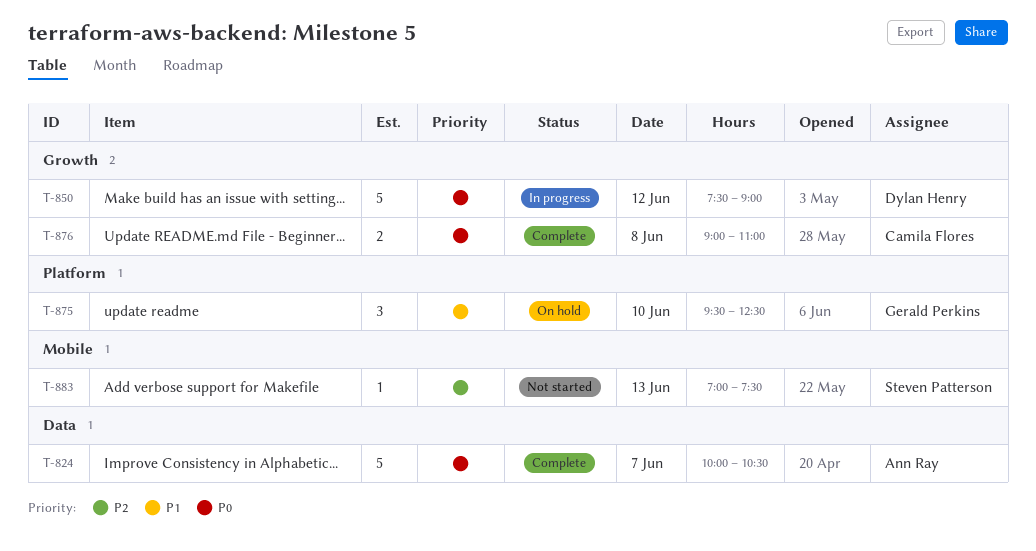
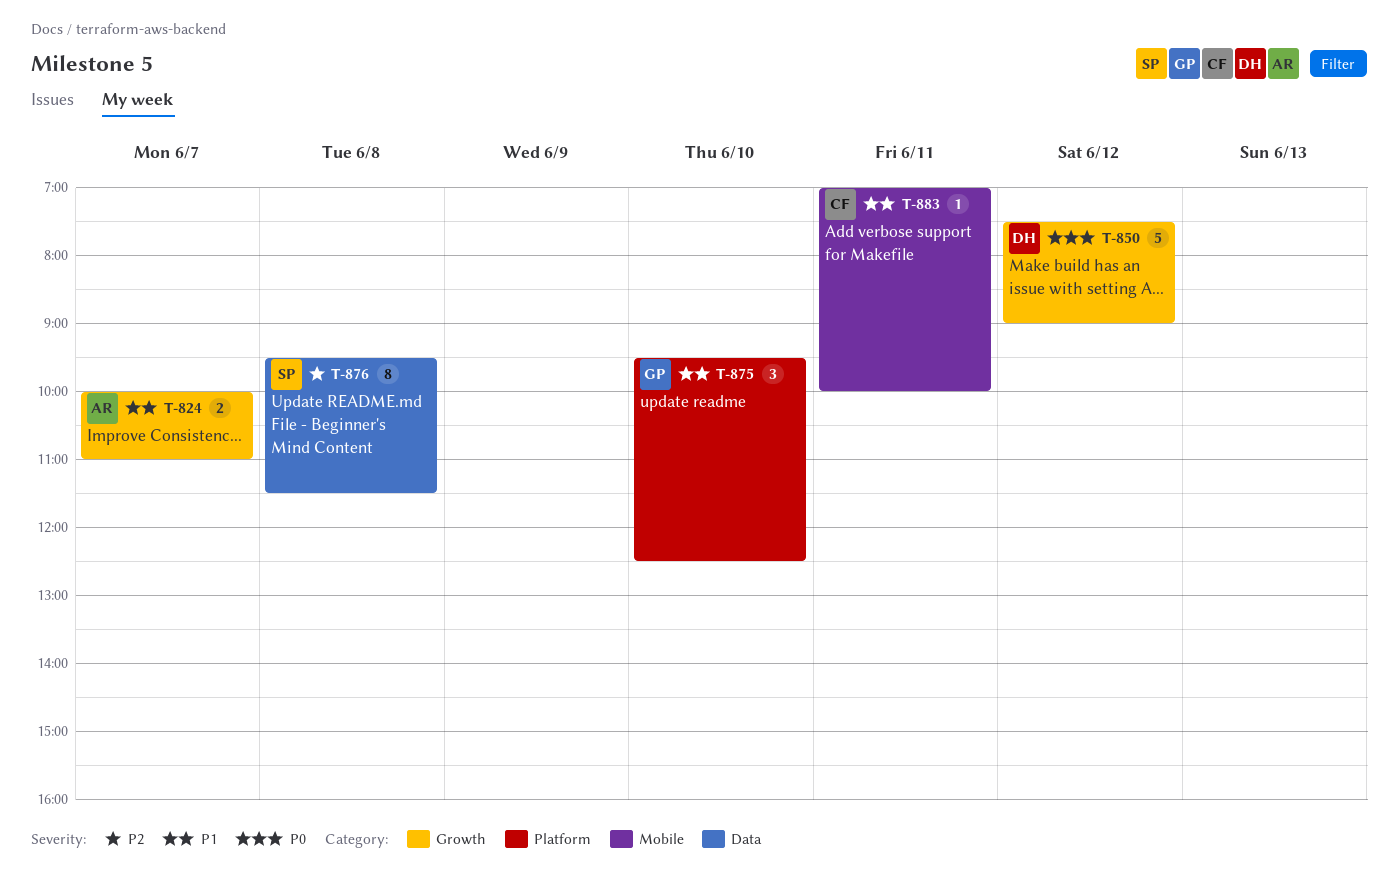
T-824, priority: P0 -> P1
T-824, label: Data -> Growth
T-824, estimate: 5 -> 2
T-824, ends: 10:30 -> 11:00
T-876, owner: Camila Flores -> Steven Patterson
T-876, priority: P0 -> P2
T-876, label: Growth -> Data
T-876, estimate: 2 -> 8
T-876, begins: 09:00 -> 09:30
T-876, ends: 11:00 -> 11:30
T-883, owner: Steven Patterson -> Camila Flores
T-883, priority: P2 -> P1
T-883, day: Jun 13 -> Jun 11
T-883, ends: 07:30 -> 10:00

